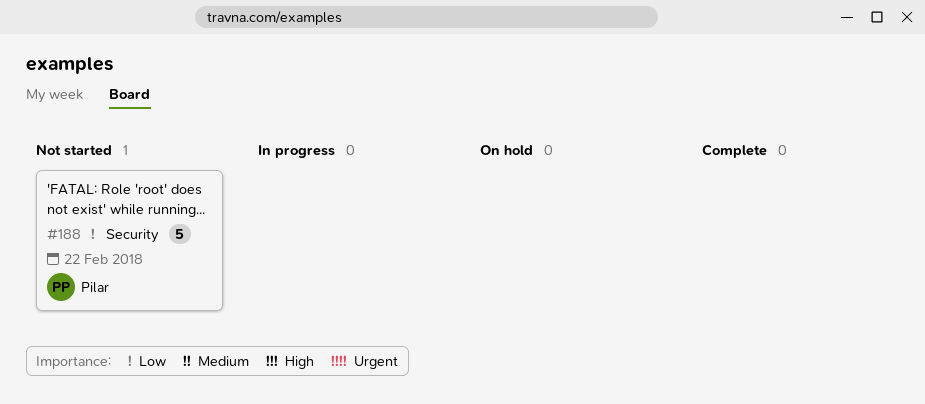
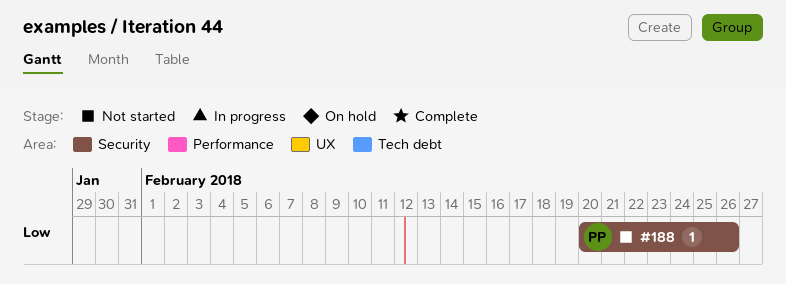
#188, estimate: 5 -> 1
#188, due: Feb 22 -> Feb 26

